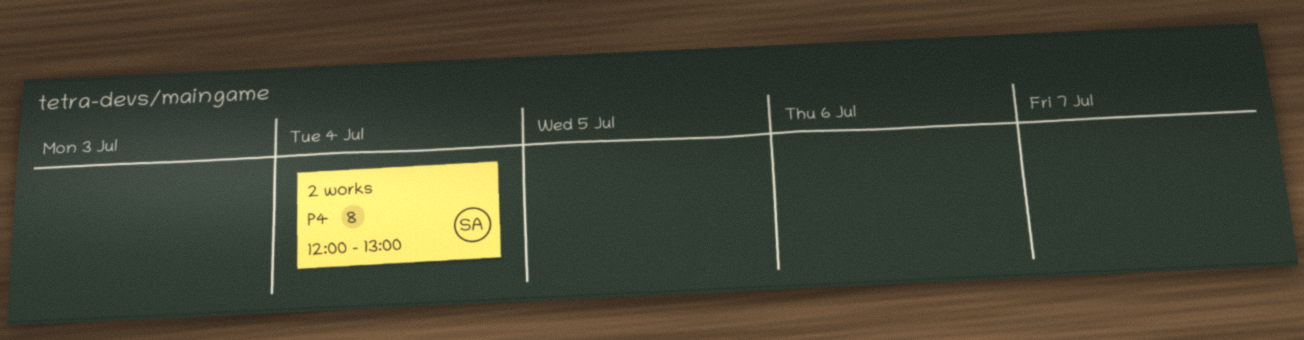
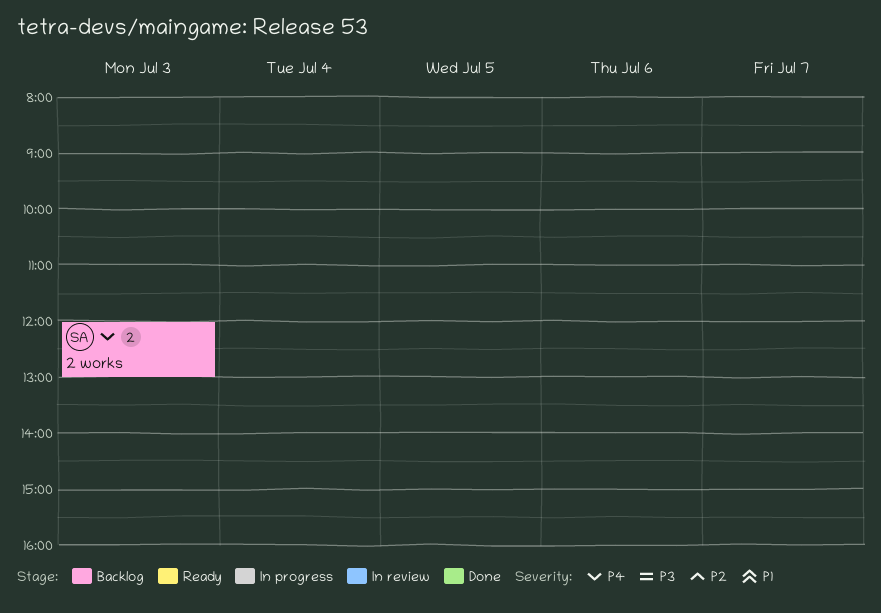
2 works, estimate: 8 -> 2
2 works, day: Jul 4 -> Jul 3

